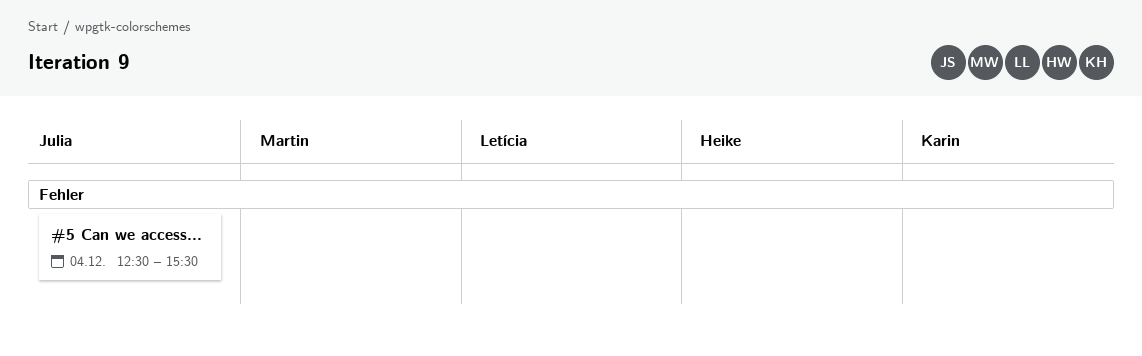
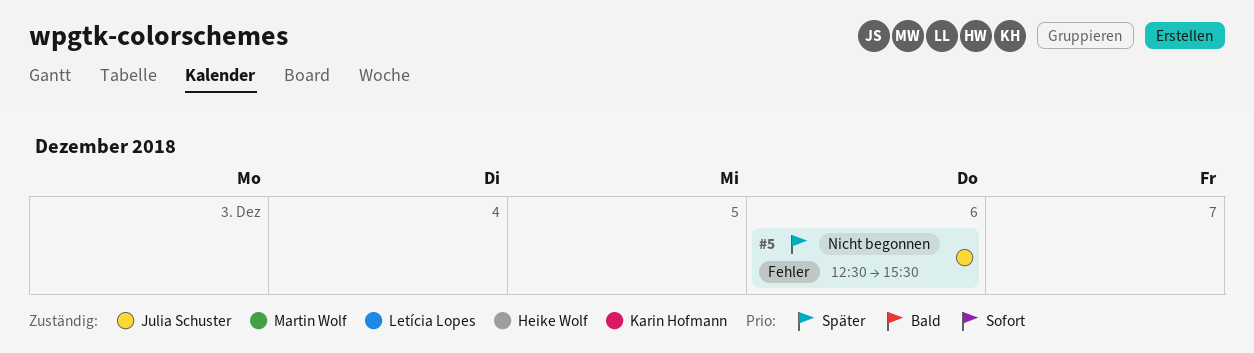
#5, day: Dec 4 -> Dec 6

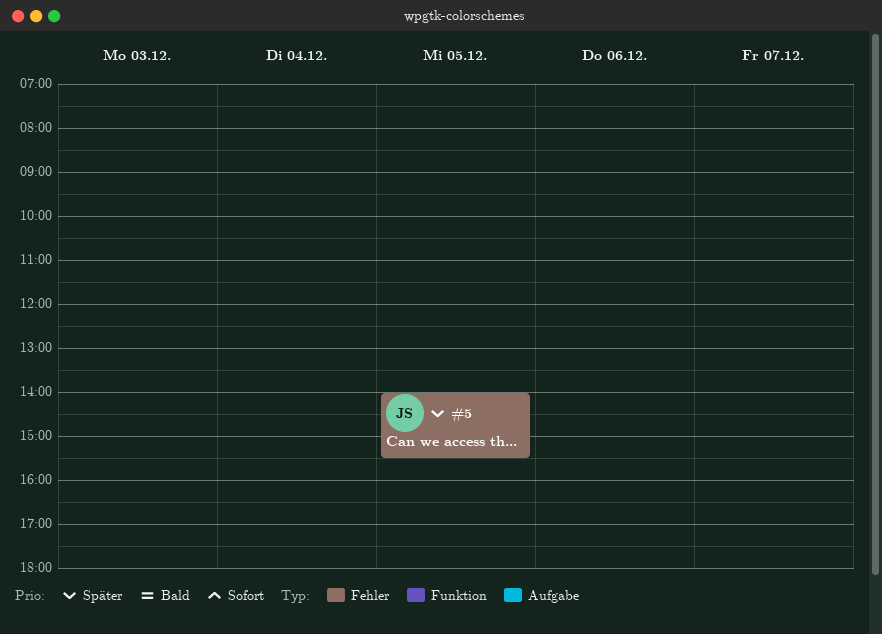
#5, day: Dec 6 -> Dec 5
#5, begins: 12:30 -> 14:00

